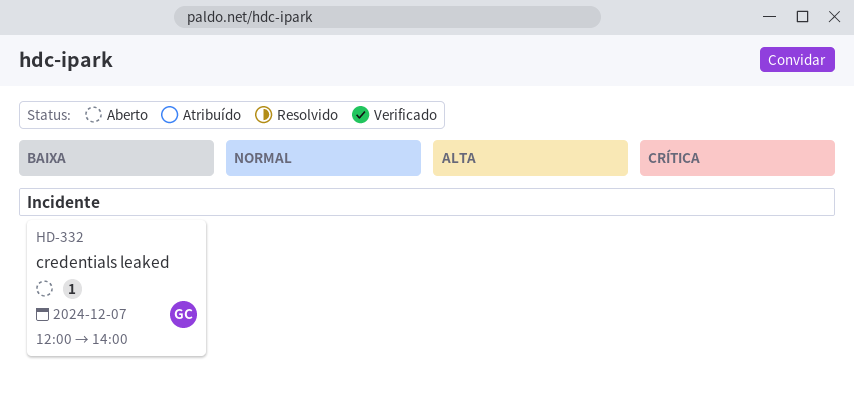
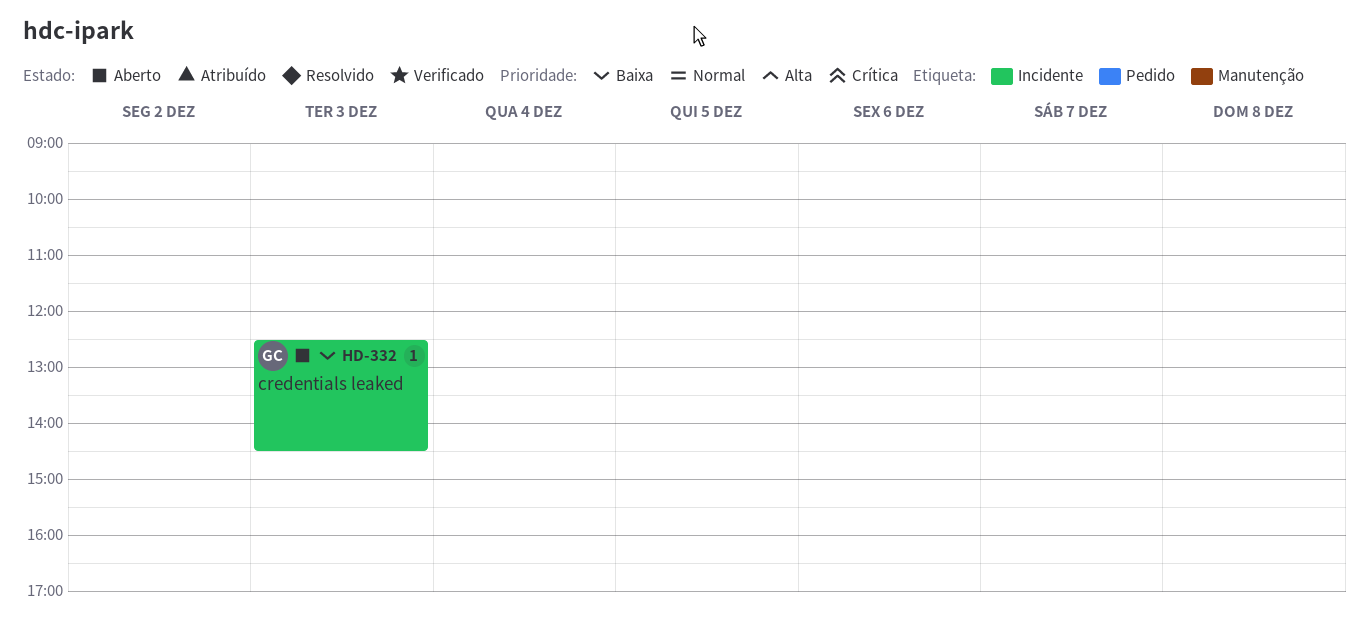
HD-332, day: Dec 7 -> Dec 3
HD-332, begins: 12:00 -> 12:30
HD-332, ends: 14:00 -> 14:30

